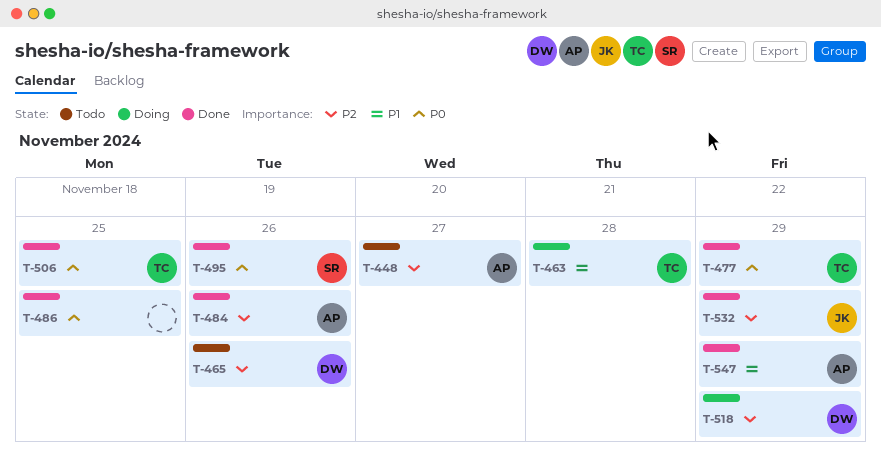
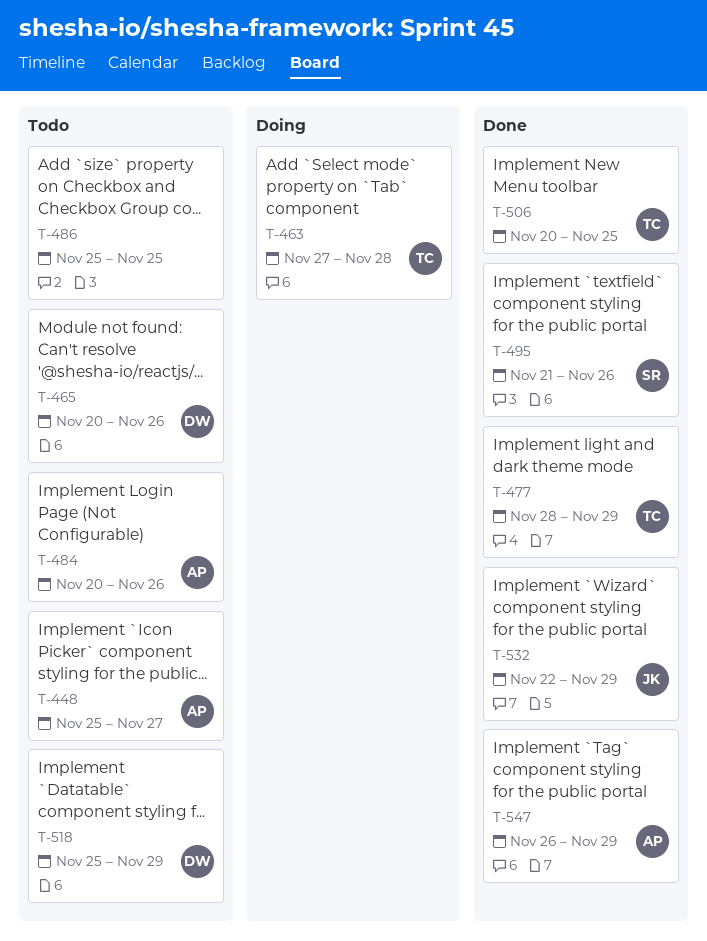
T-484, status: Done -> Todo
T-486, status: Done -> Todo
T-518, status: Doing -> Todo

